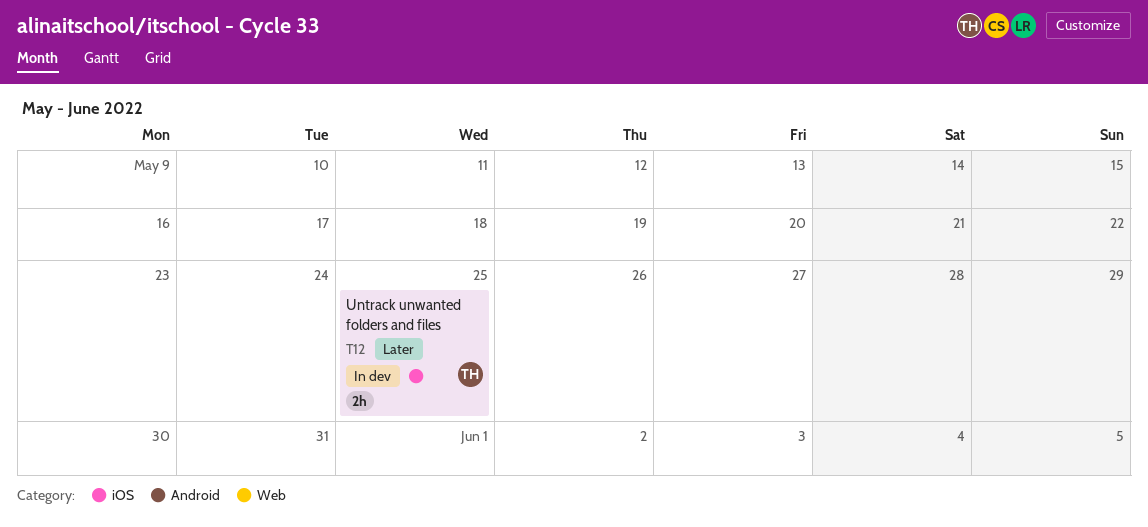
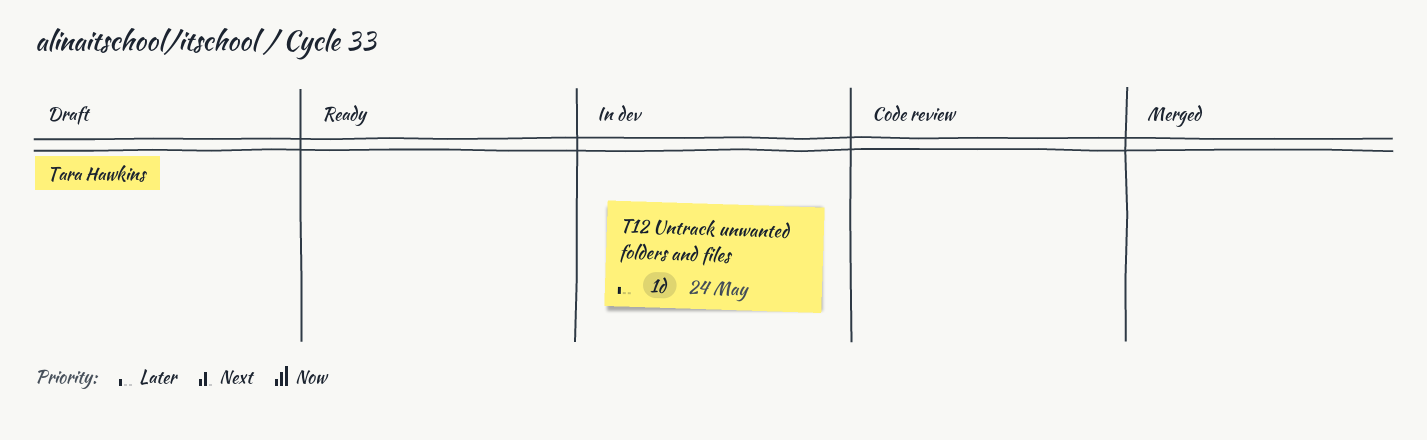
T12, estimate: 2h -> 1d
T12, due: May 25 -> May 24

